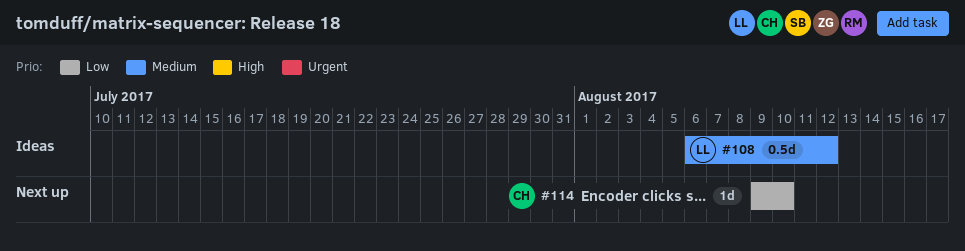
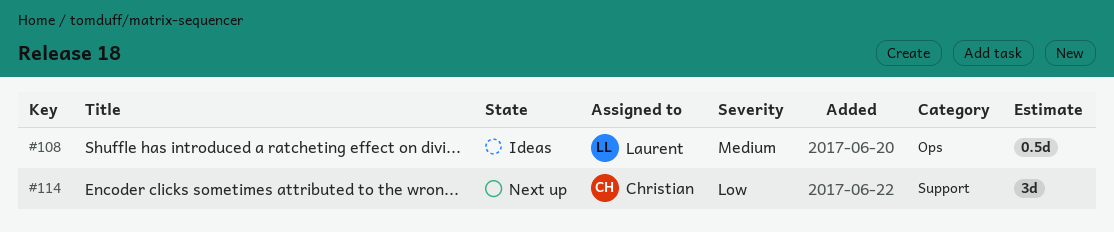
#114, estimate: 1d -> 3d

